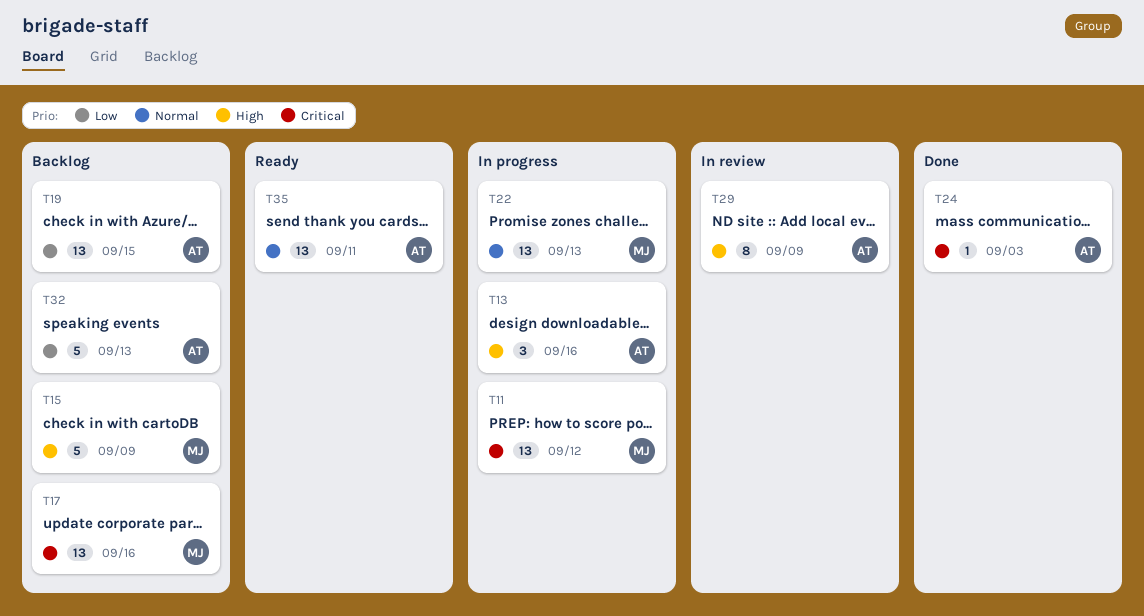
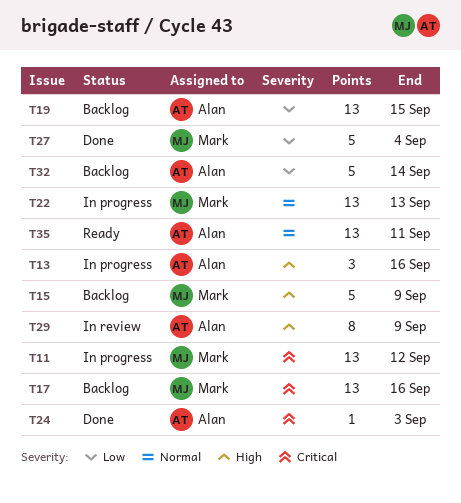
T27: none -> present
T32, due: Sep 13 -> Sep 14

